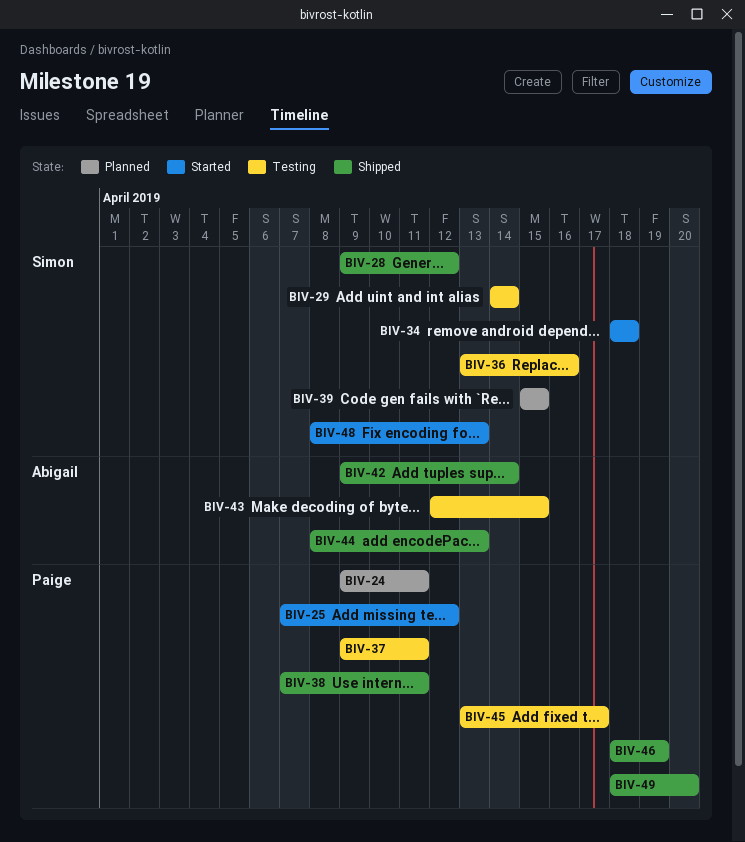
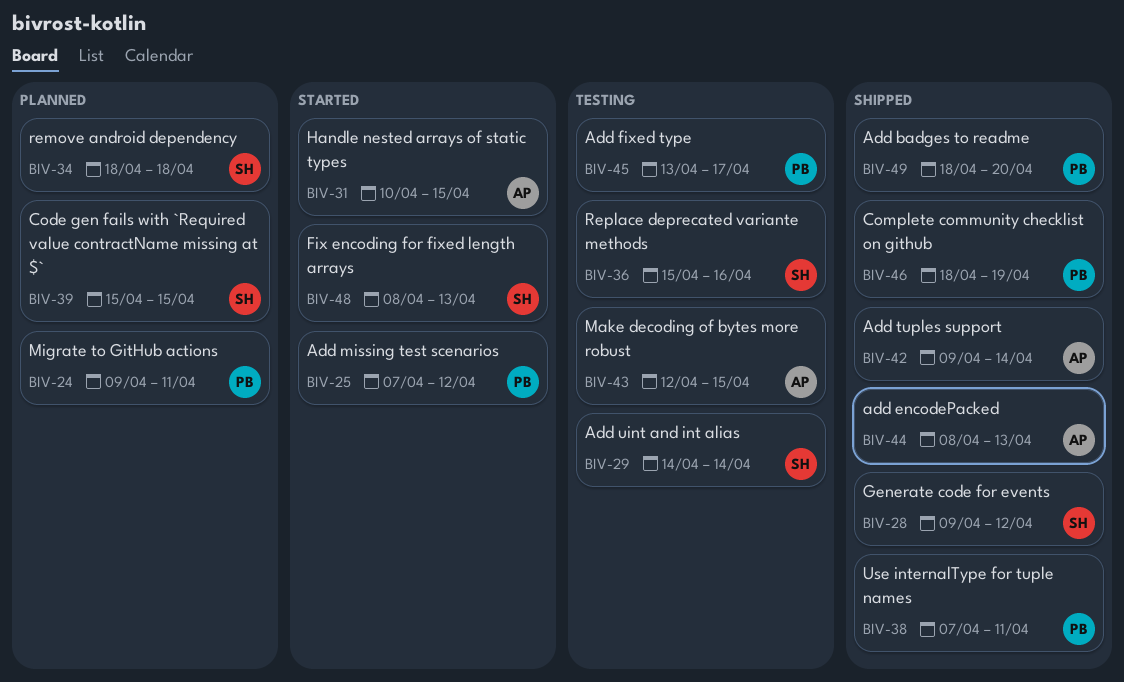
BIV-31: none -> present
BIV-34, status: Started -> Planned
BIV-36, start: Apr 13 -> Apr 15
BIV-37: present -> none

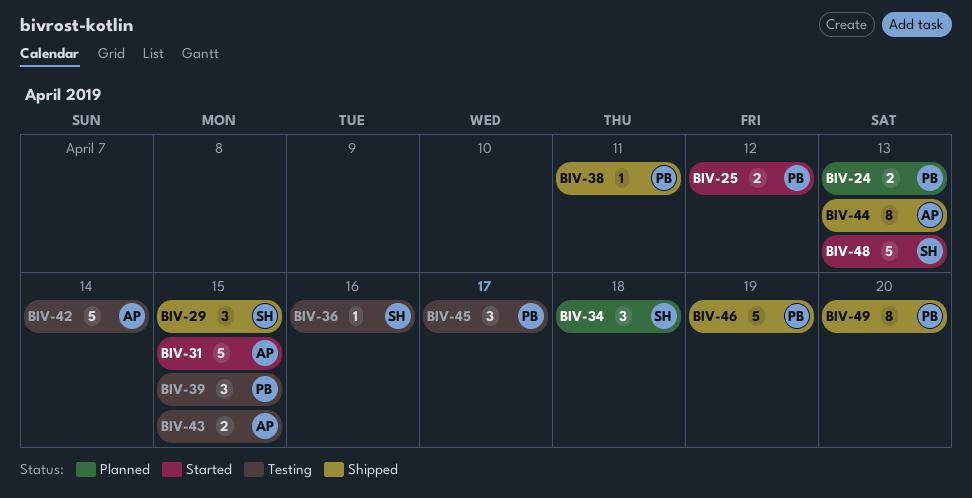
BIV-24, due: Apr 11 -> Apr 13
BIV-28: present -> none
BIV-29, status: Testing -> Shipped
BIV-29, due: Apr 14 -> Apr 15
BIV-39, status: Planned -> Testing
BIV-39, owner: SH -> PB
BIV-42, status: Shipped -> Testing

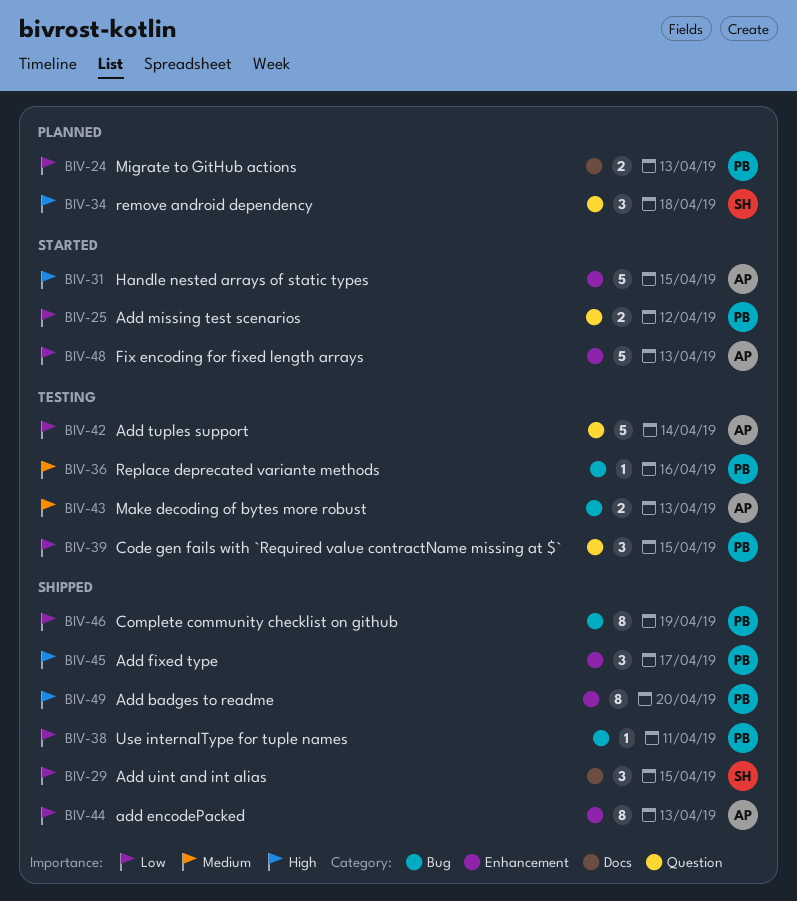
BIV-36, owner: SH -> PB
BIV-43, due: Apr 15 -> Apr 13
BIV-45, status: Testing -> Shipped
BIV-46, estimate: 5 -> 8
BIV-48, owner: SH -> AP

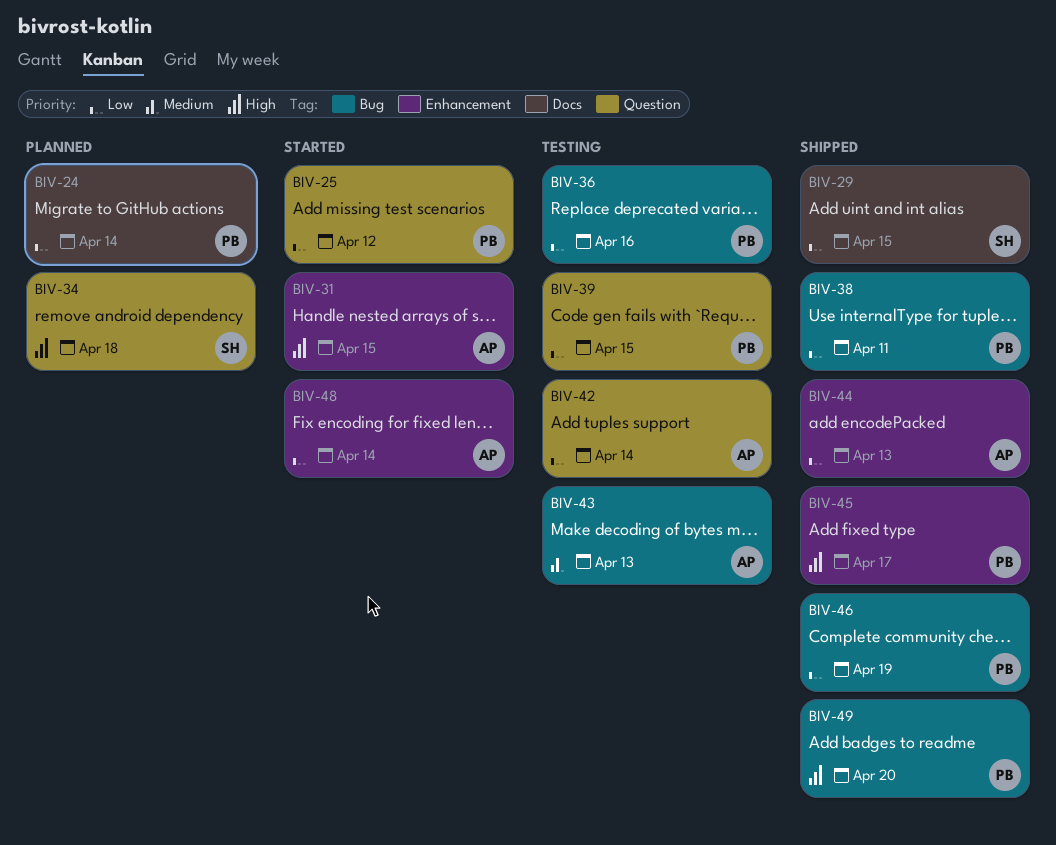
BIV-24, due: Apr 13 -> Apr 14
BIV-36, priority: Medium -> Low
BIV-48, due: Apr 13 -> Apr 14
BIV-49, label: Enhancement -> Bug

